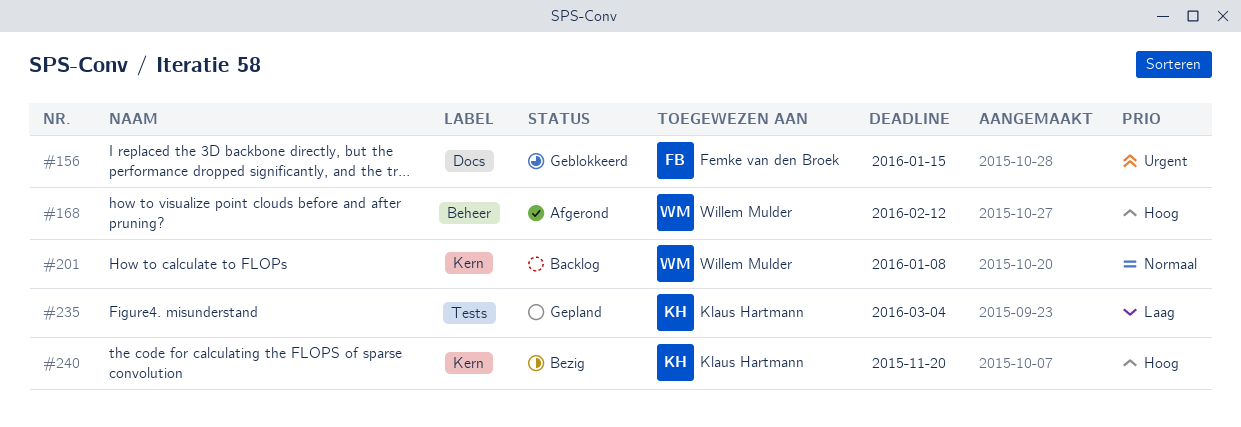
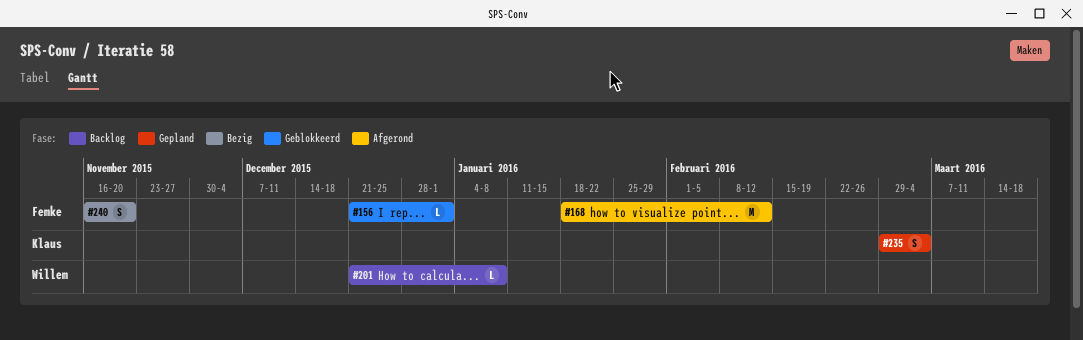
#156, due: Jan 15 -> Jan 1
#168, owner: Willem Mulder -> Femke van den Broek
#240, owner: Klaus Hartmann -> Femke van den Broek

